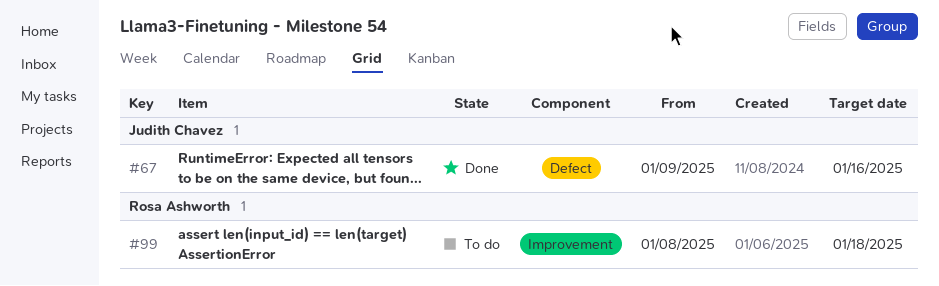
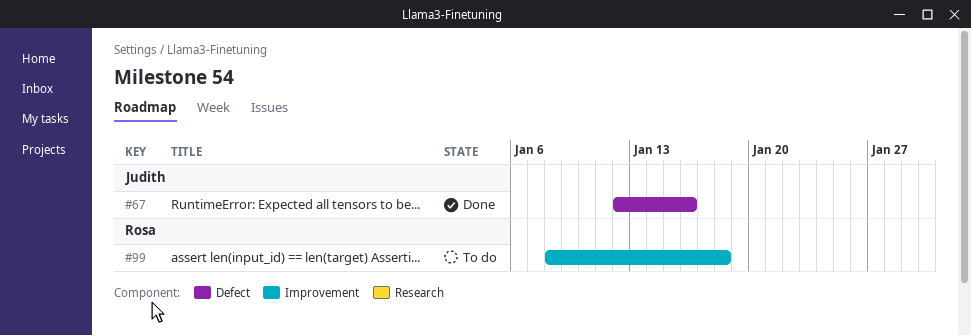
#67, start: Jan 9 -> Jan 12

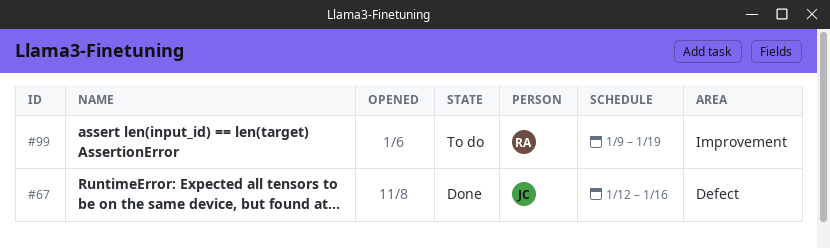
#99, start: Jan 8 -> Jan 9
#99, due: Jan 18 -> Jan 19

